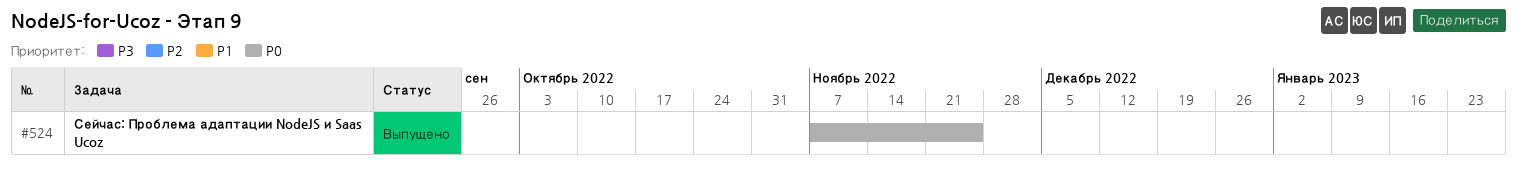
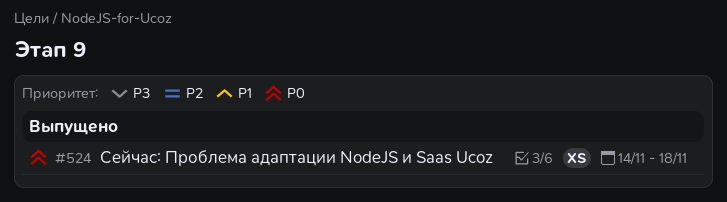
#524, start: Nov 7 -> Nov 14
#524, due: Nov 25 -> Nov 18

